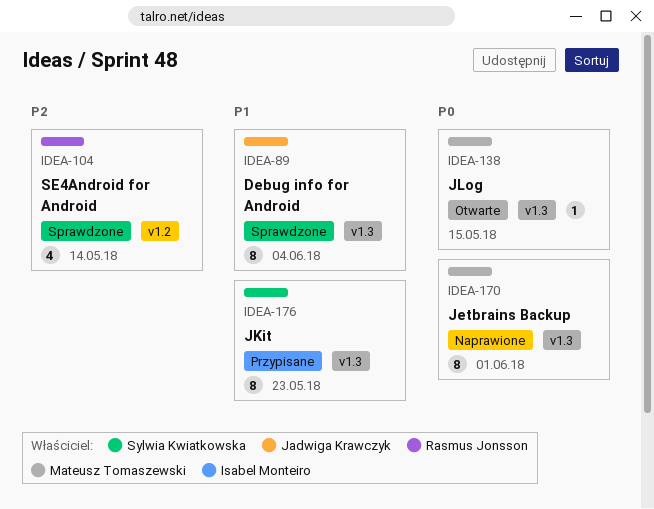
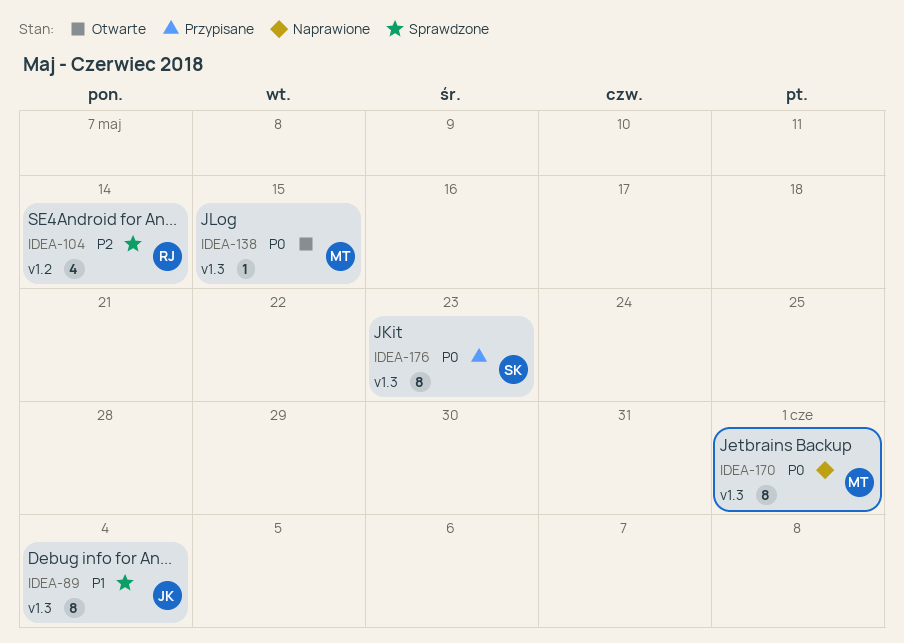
IDEA-176, priority: P1 -> P0

